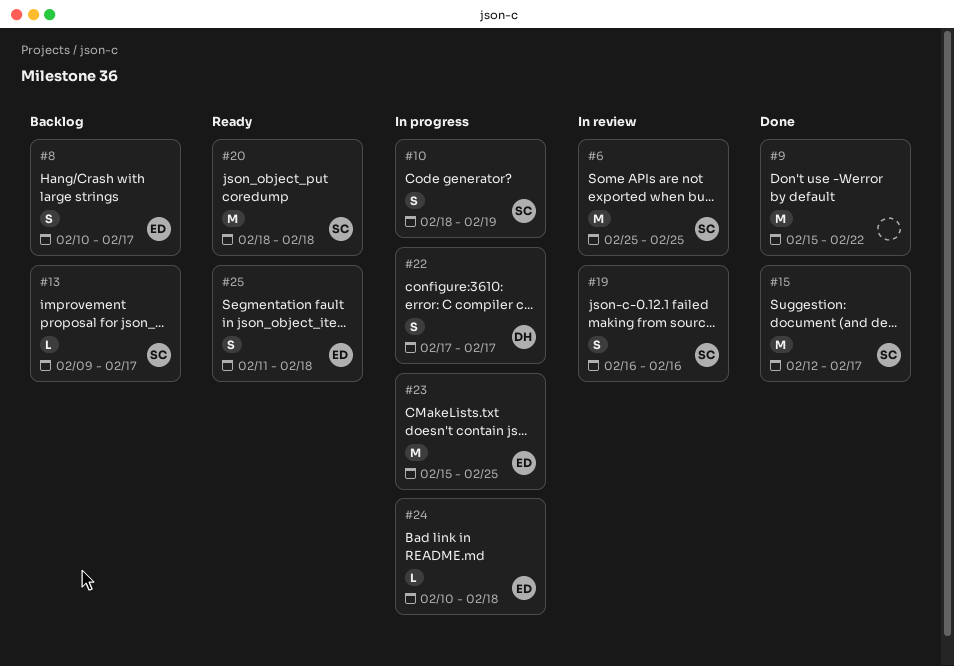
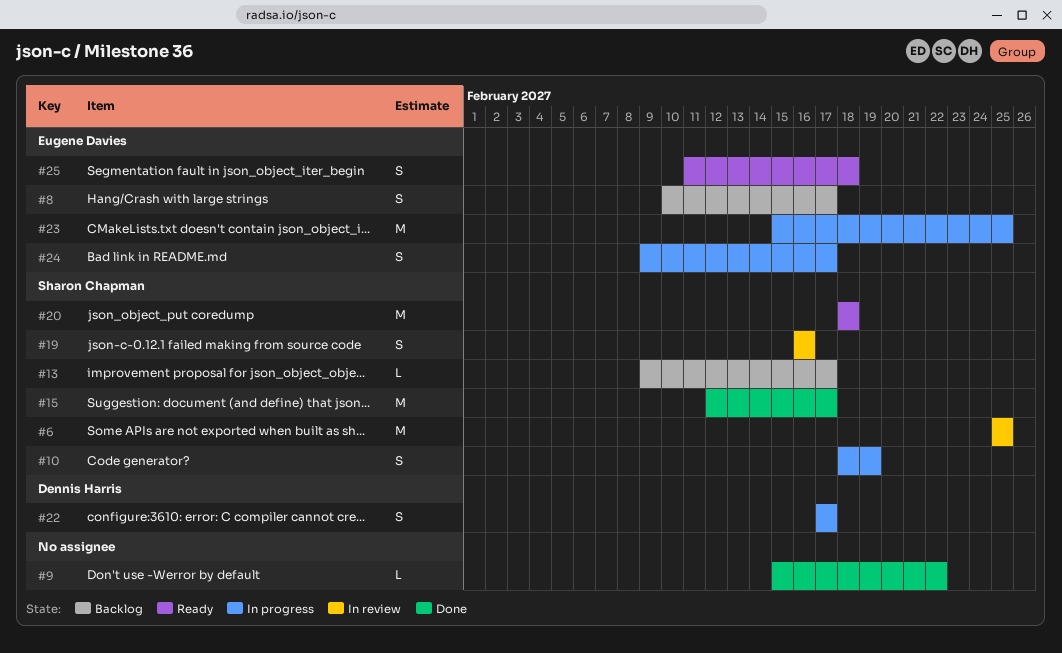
#9, estimate: M -> L
#24, estimate: L -> S
#24, start: Feb 10 -> Feb 9
#24, due: Feb 18 -> Feb 17

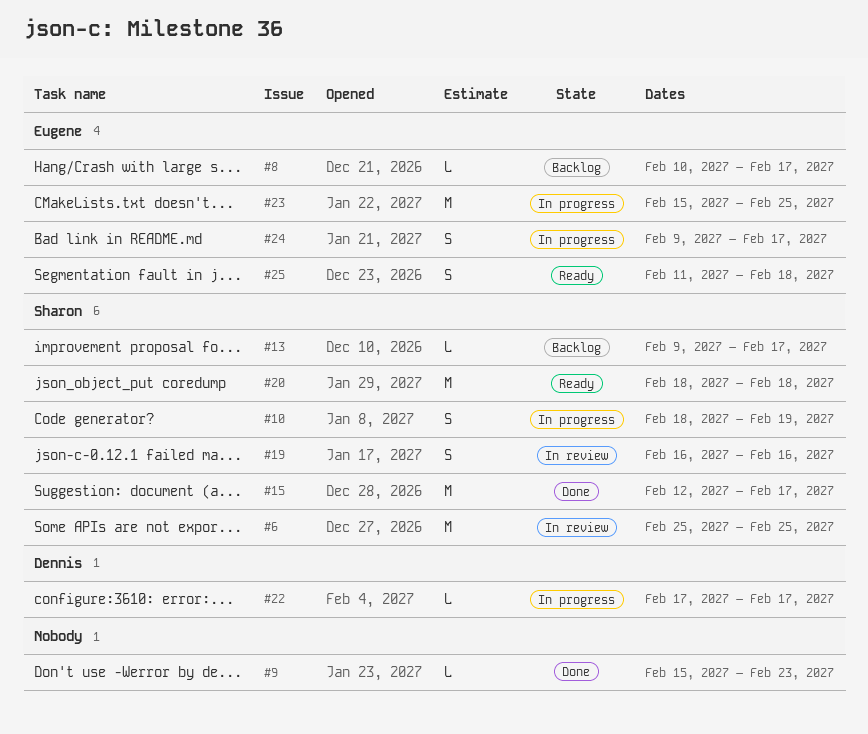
#8, estimate: S -> L
#9, due: Feb 22 -> Feb 23
#22, estimate: S -> L

